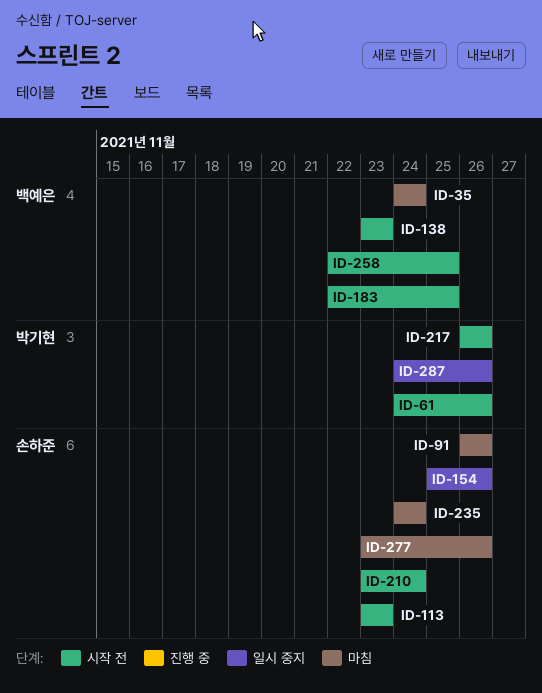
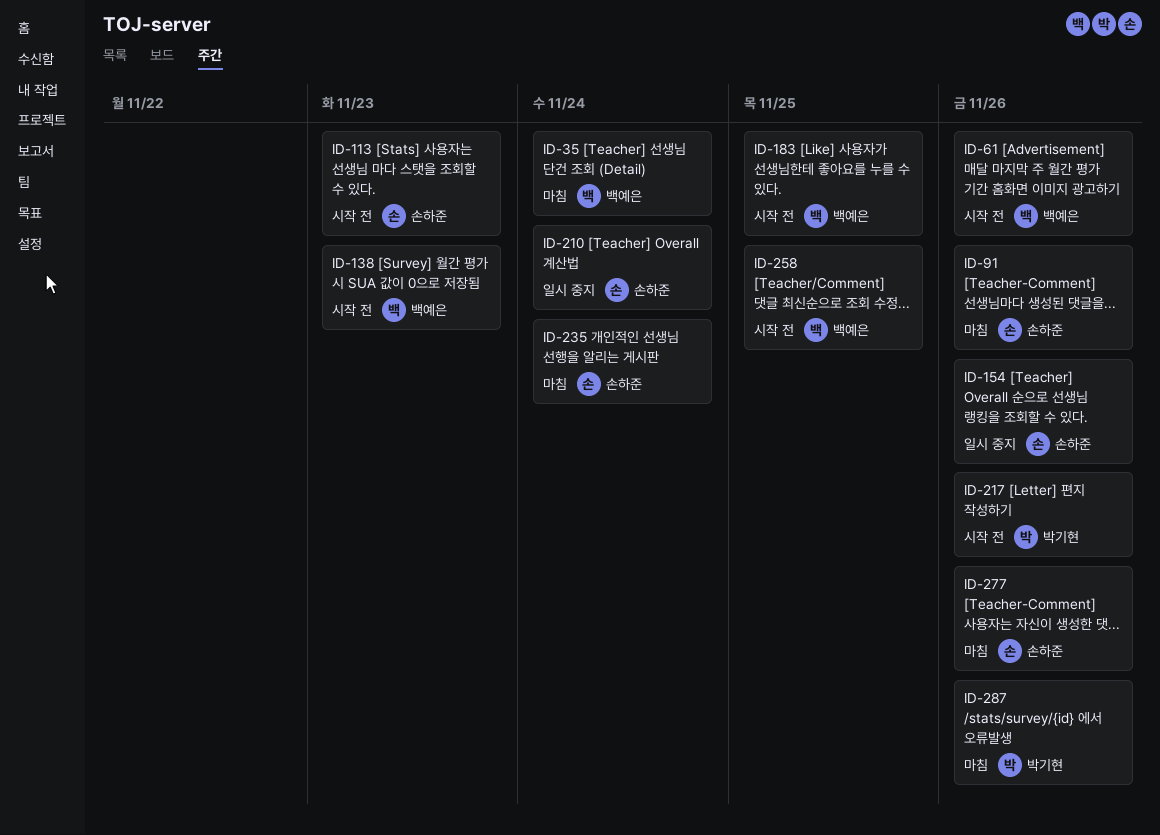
ID-61, owner: 박기현 -> 백예은
ID-210, status: 시작 전 -> 일시 중지
ID-287, status: 일시 중지 -> 마침

